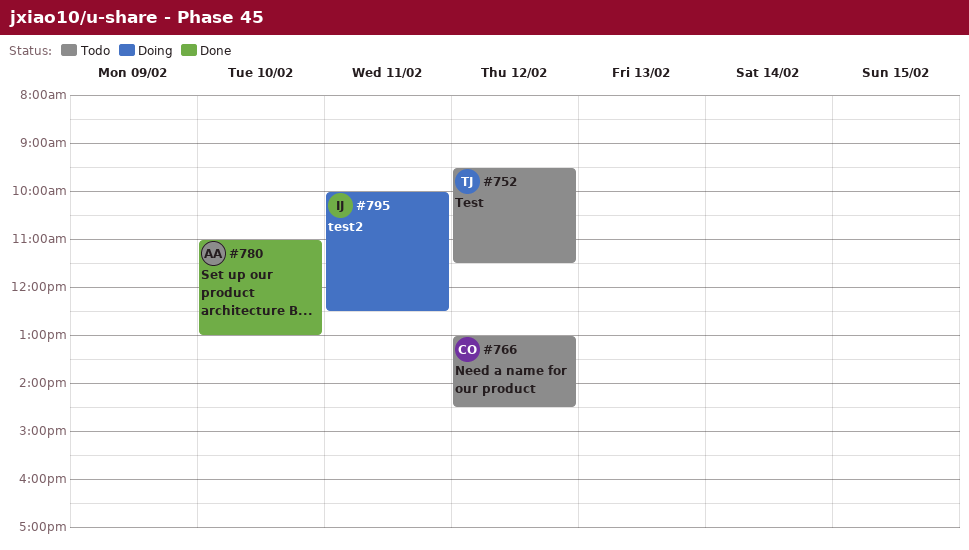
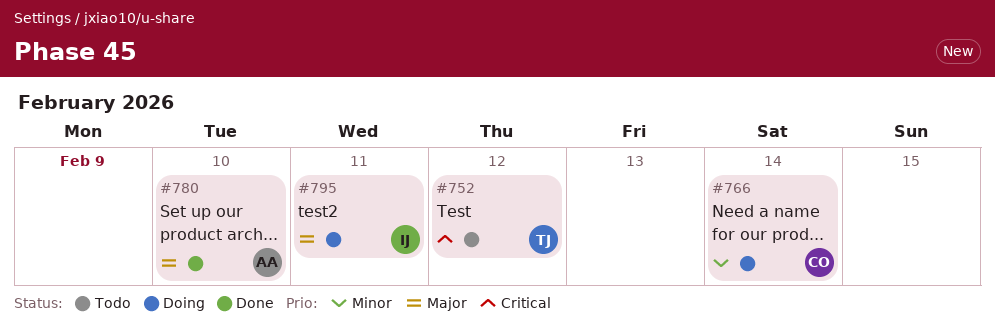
#766, status: Todo -> Doing
#766, day: Feb 12 -> Feb 14

